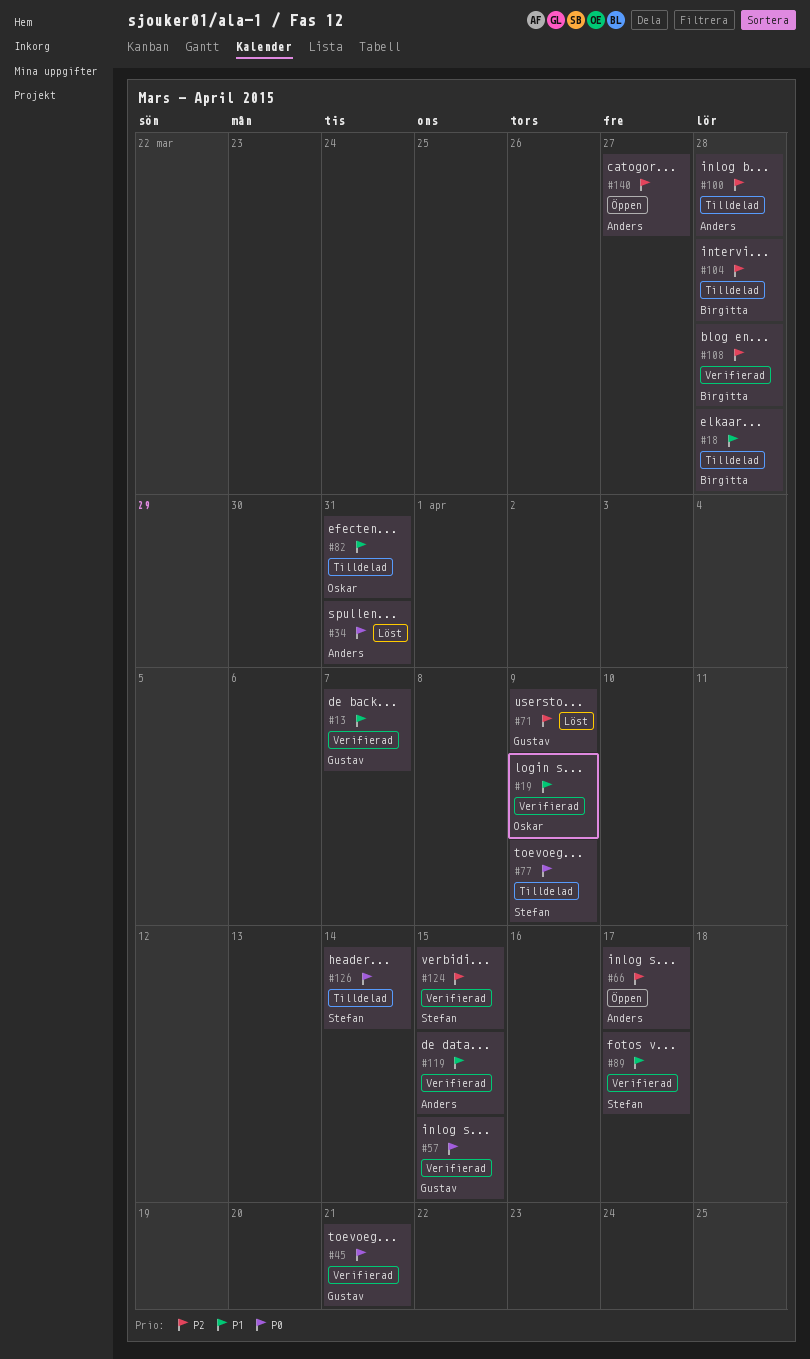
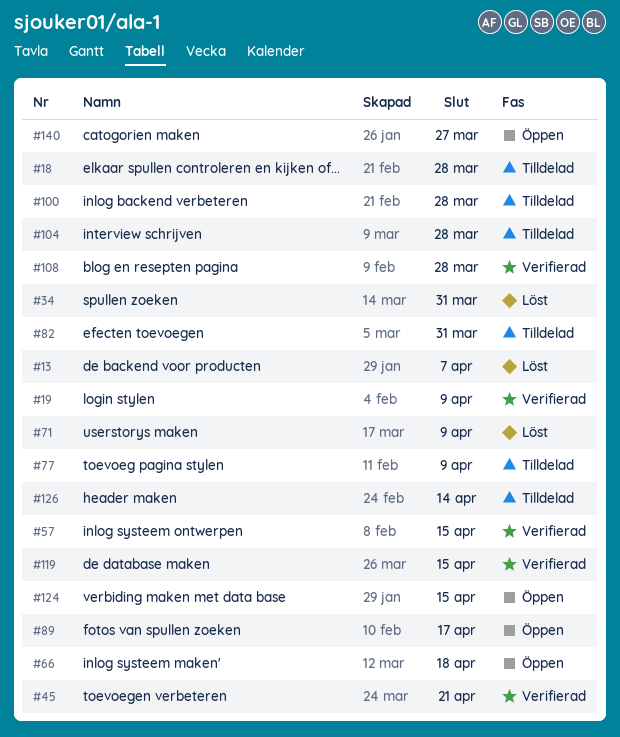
#13, status: Verifierad -> Löst
#66, due: Apr 17 -> Apr 18
#89, status: Verifierad -> Öppen
#124, status: Verifierad -> Öppen

